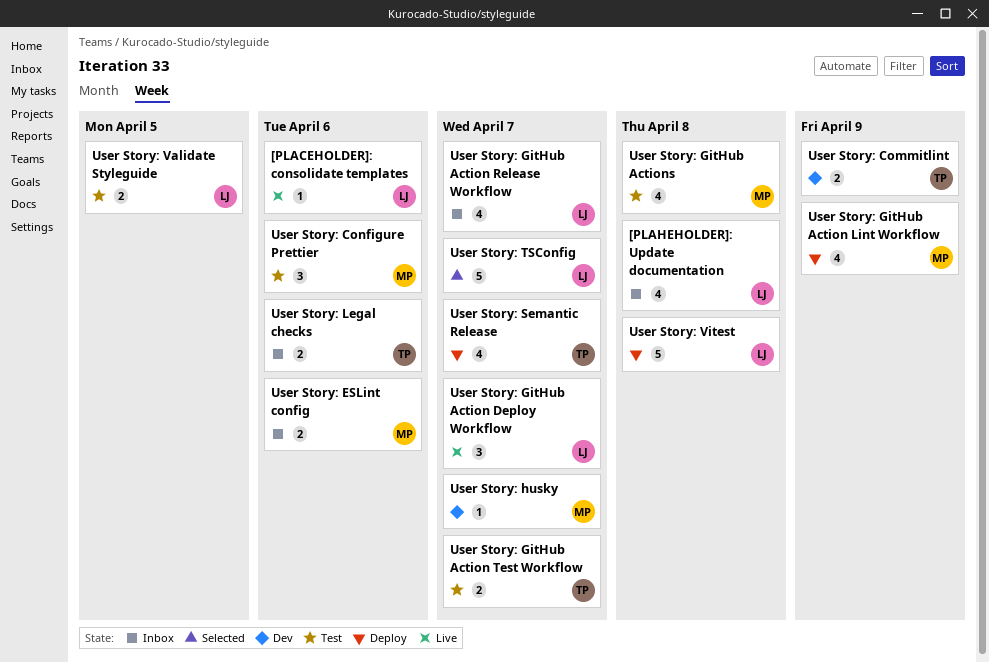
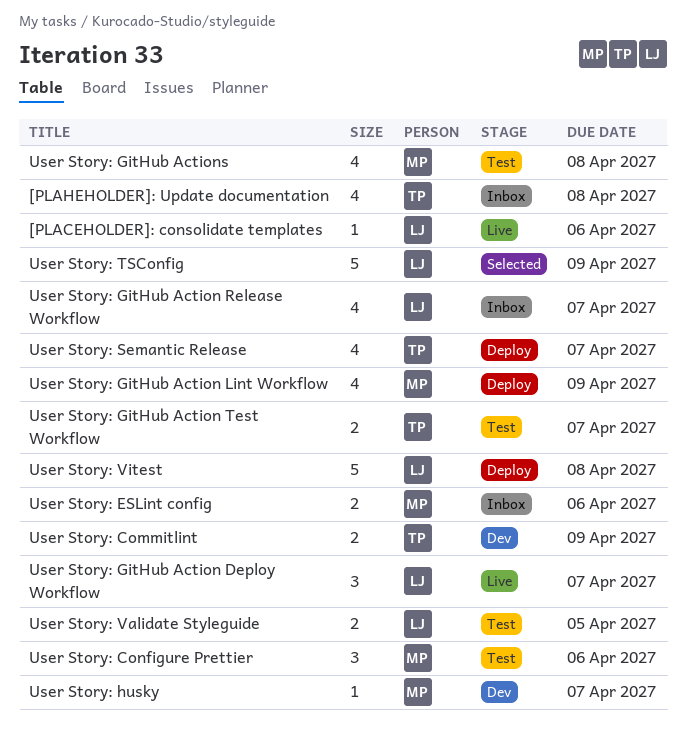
[PLAHEHOLDER]: Update documentation, owner: LJ -> TP
User Story: Legal checks: present -> none
User Story: TSConfig, due: Apr 7 -> Apr 9

